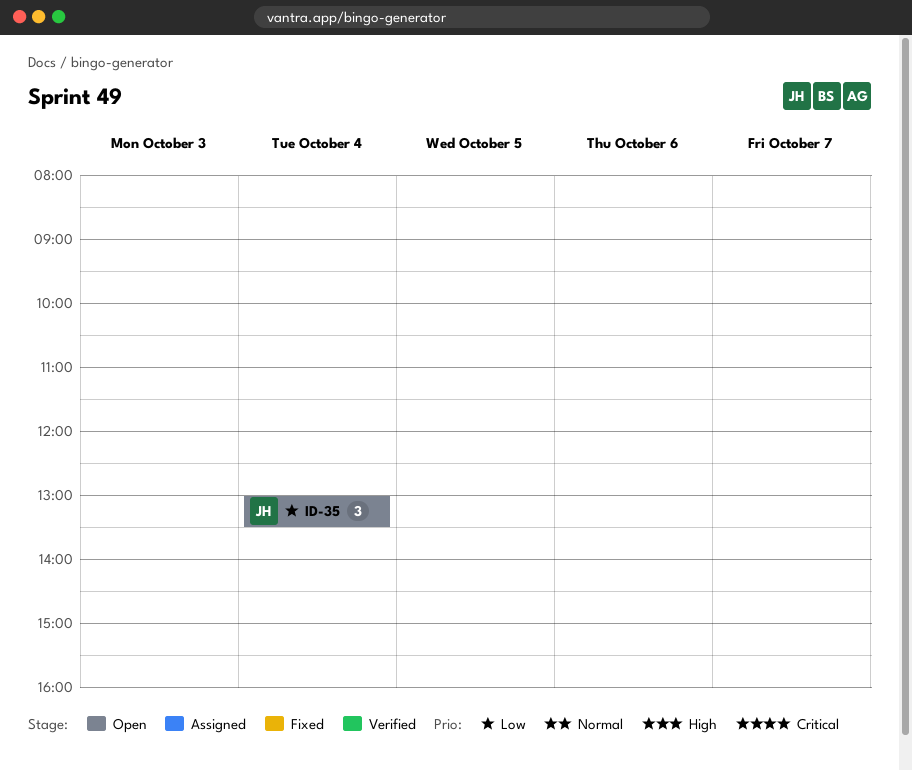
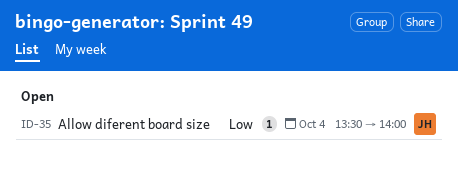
ID-35, estimate: 3 -> 1
ID-35, begins: 13:00 -> 13:30
ID-35, ends: 13:30 -> 14:00

